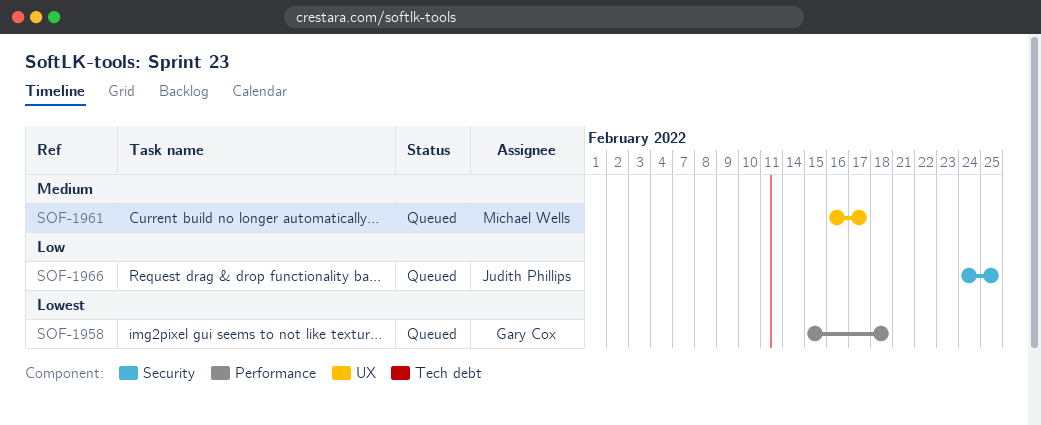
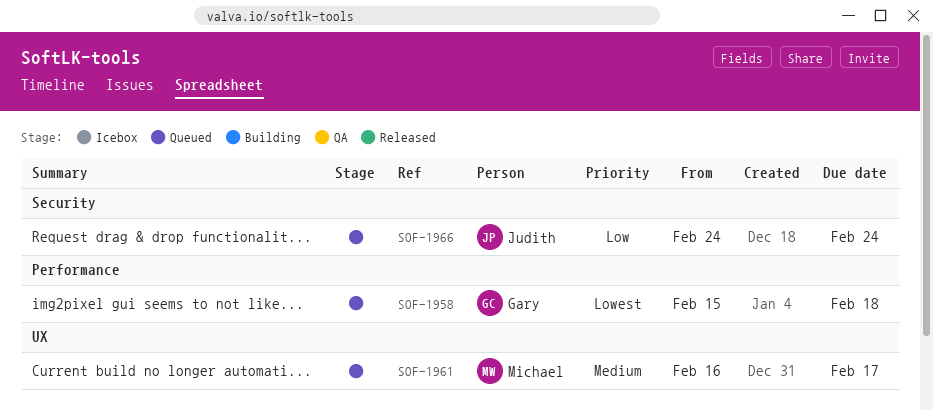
SOF-1966, due: Feb 25 -> Feb 24

